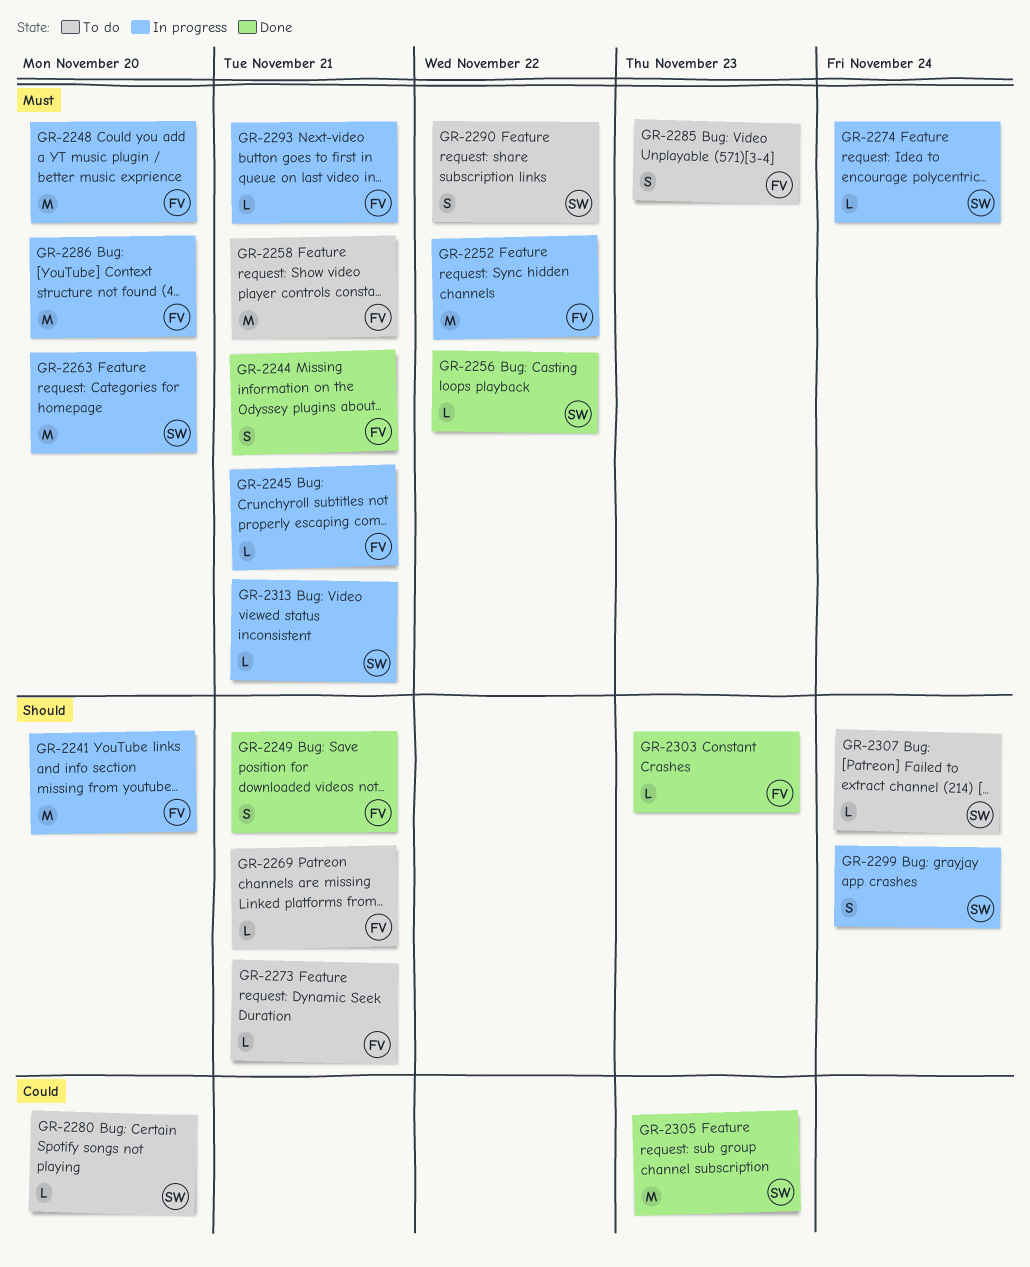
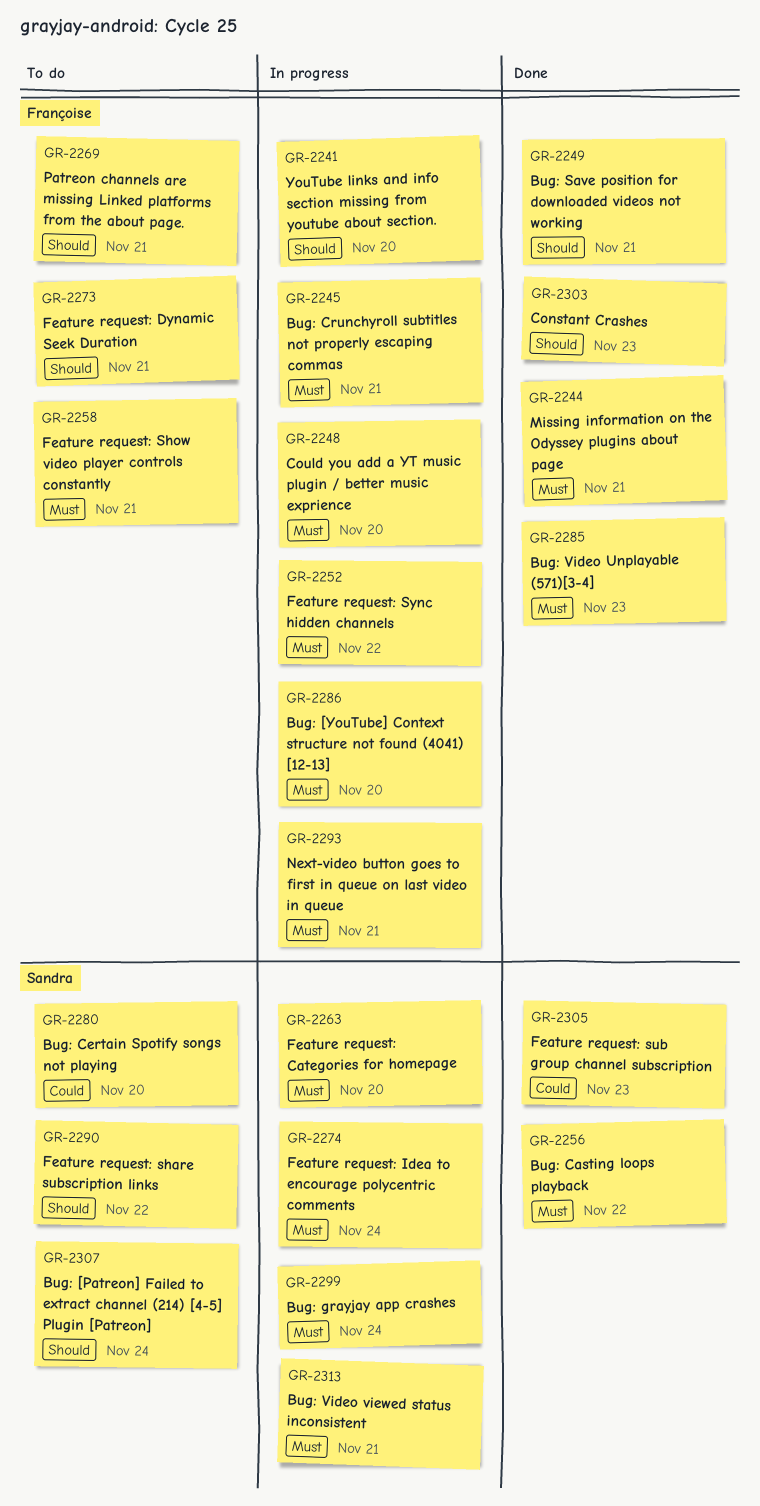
GR-2285, status: To do -> Done
GR-2290, priority: Must -> Should
GR-2299, priority: Should -> Must

